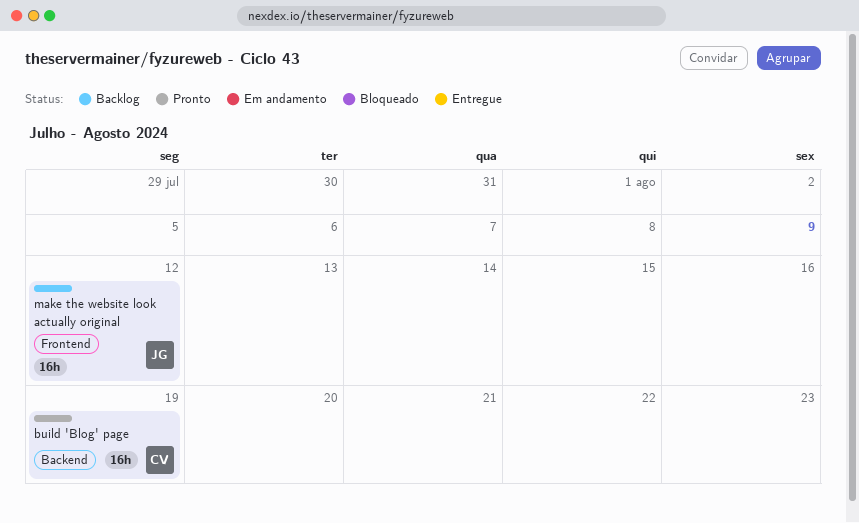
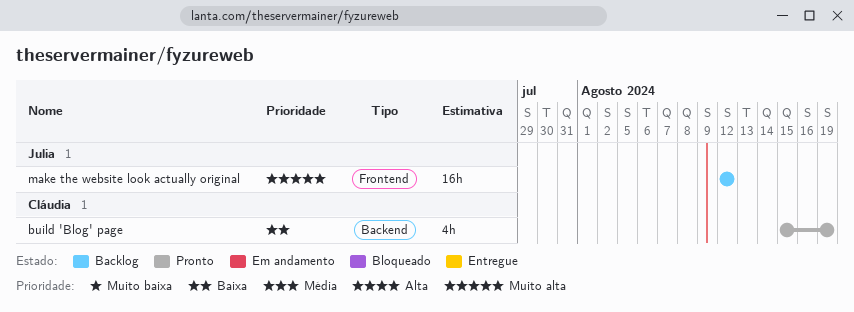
build 'Blog' page, estimate: 16h -> 4h

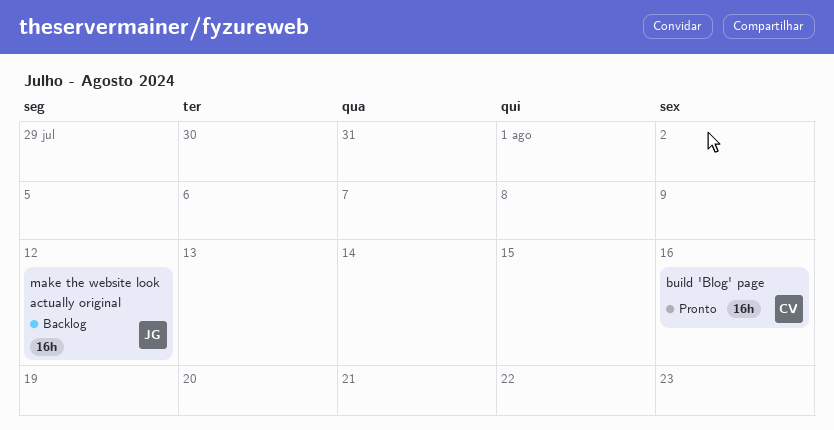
build 'Blog' page, estimate: 4h -> 16h
build 'Blog' page, due: Aug 19 -> Aug 16

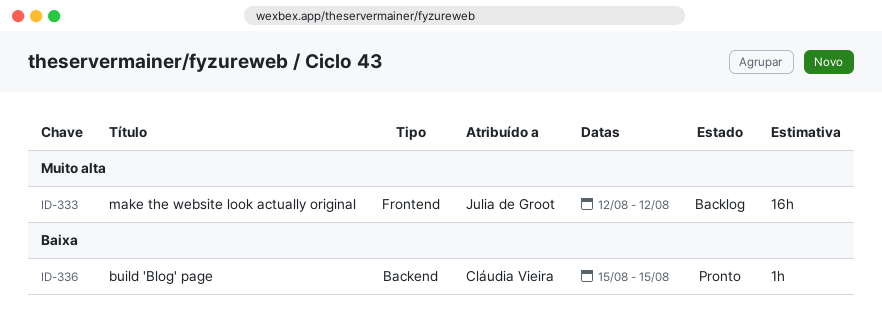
build 'Blog' page, estimate: 16h -> 1h
build 'Blog' page, due: Aug 16 -> Aug 15

